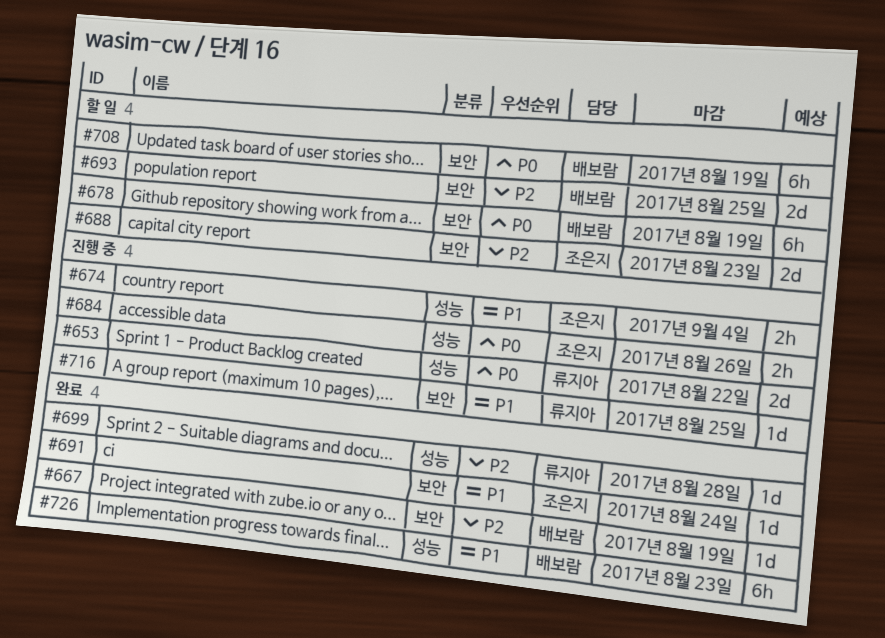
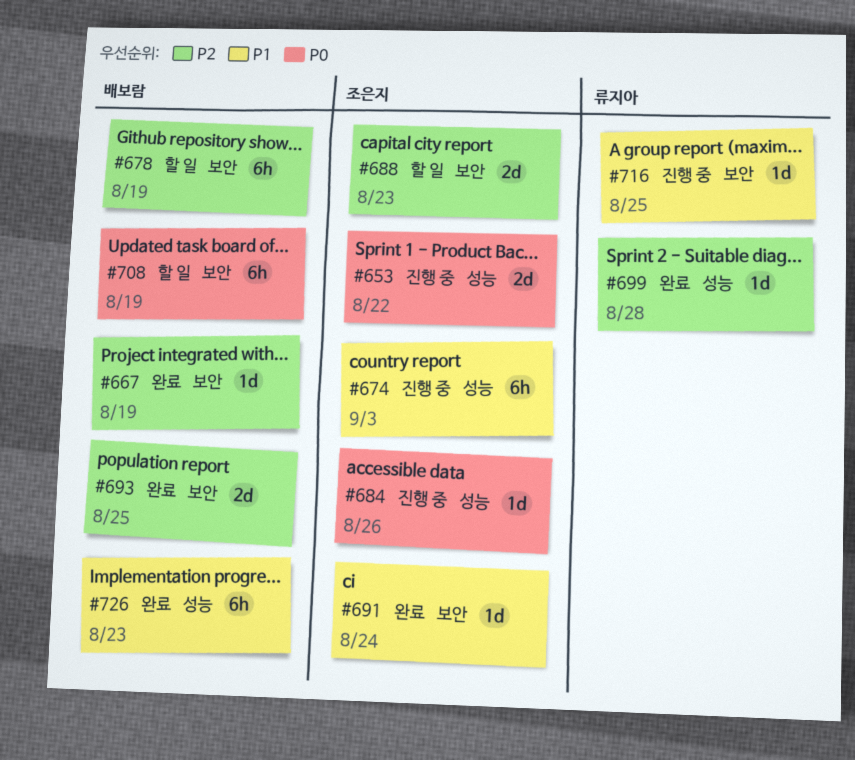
#653, owner: 류지아 -> 조은지
#674, estimate: 2h -> 6h
#674, due: Sep 4 -> Sep 3
#678, priority: P0 -> P2
#684, estimate: 2h -> 1d
#693, status: 할 일 -> 완료

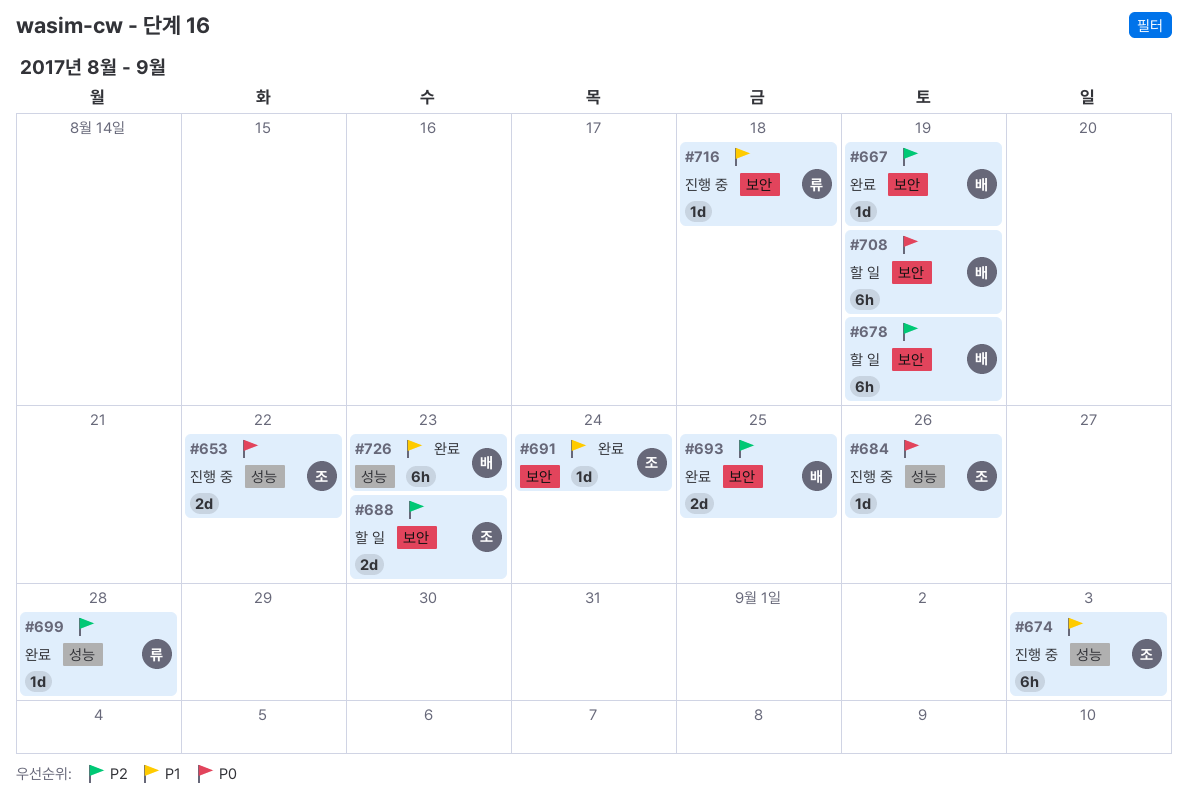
#716, due: Aug 25 -> Aug 18

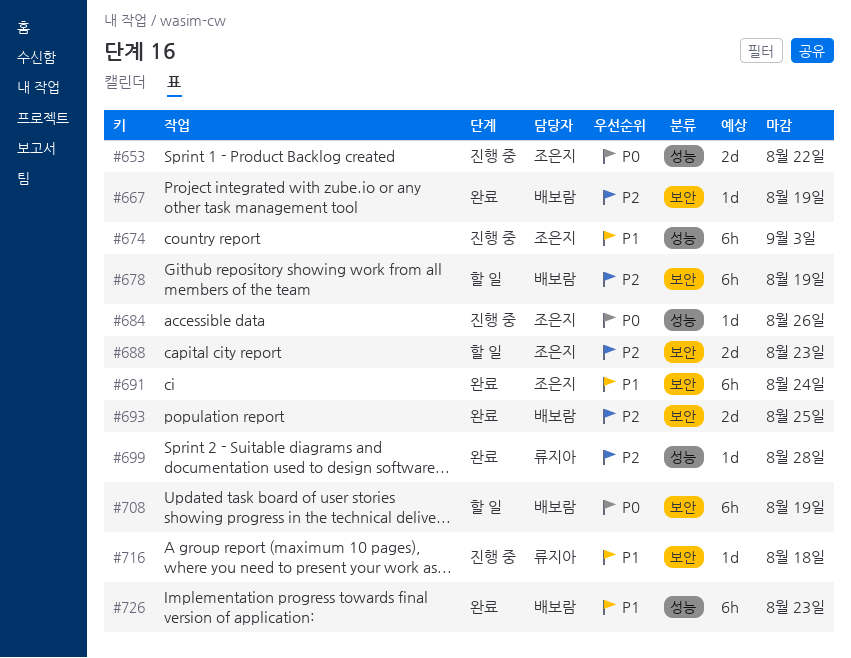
#691, estimate: 1d -> 6h

